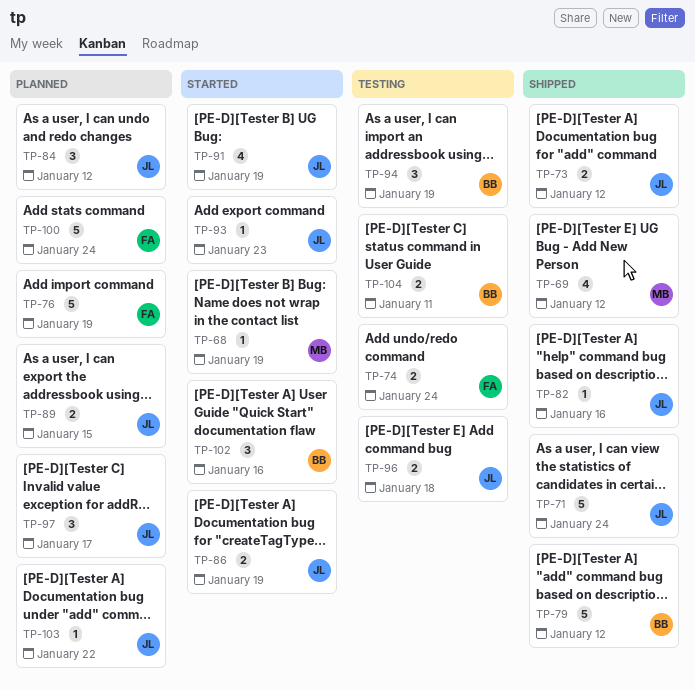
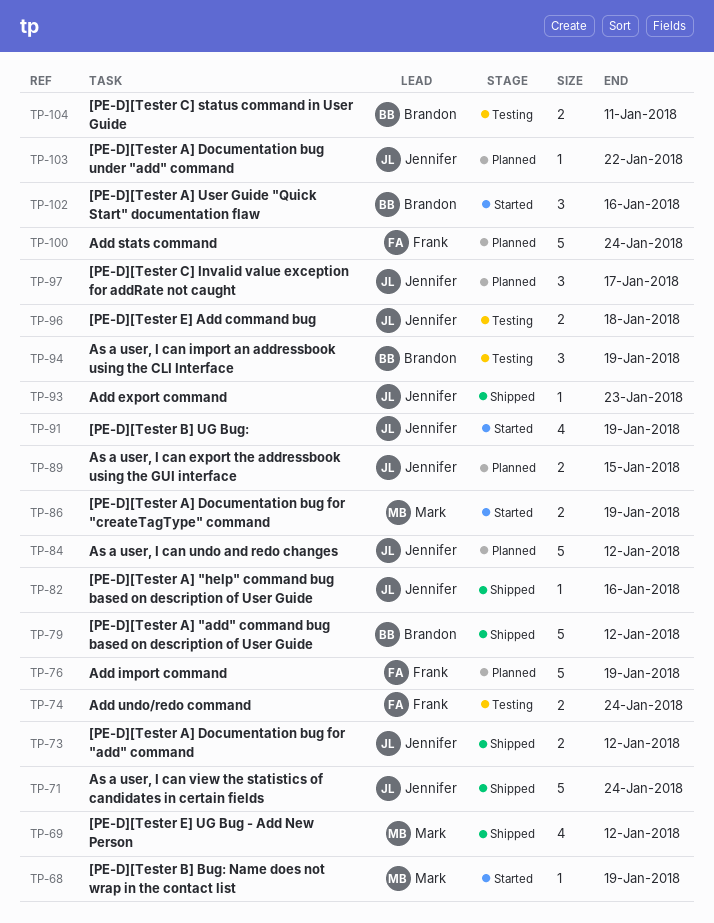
TP-84, estimate: 3 -> 5
TP-86, owner: Jennifer -> Mark
TP-93, status: Started -> Shipped

